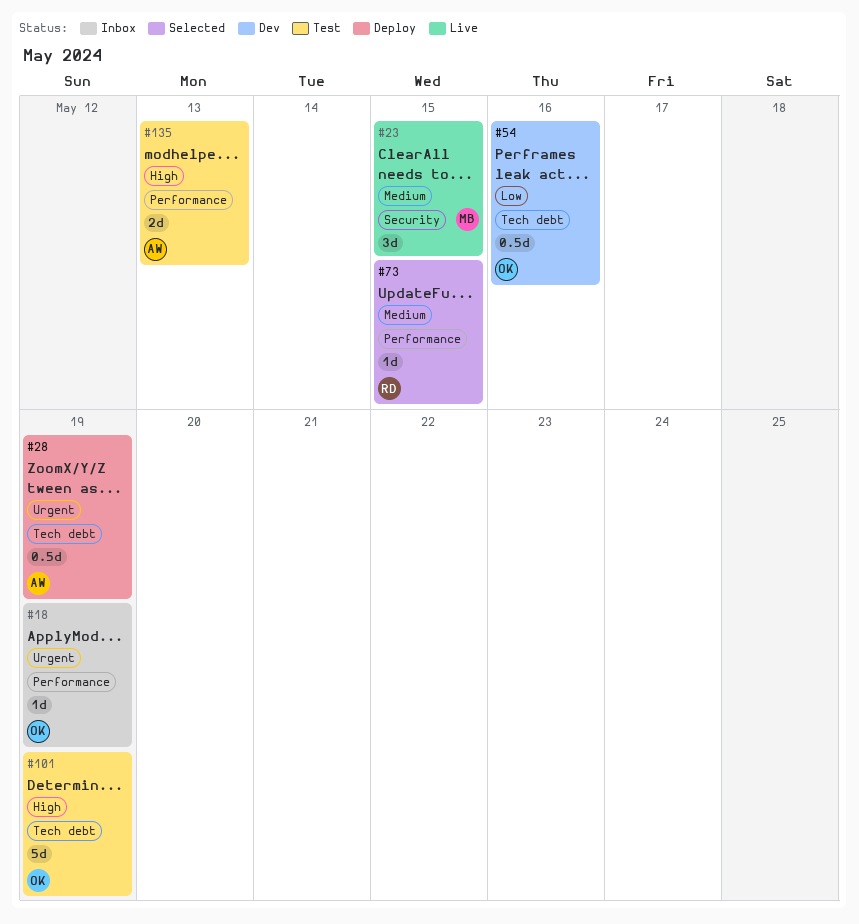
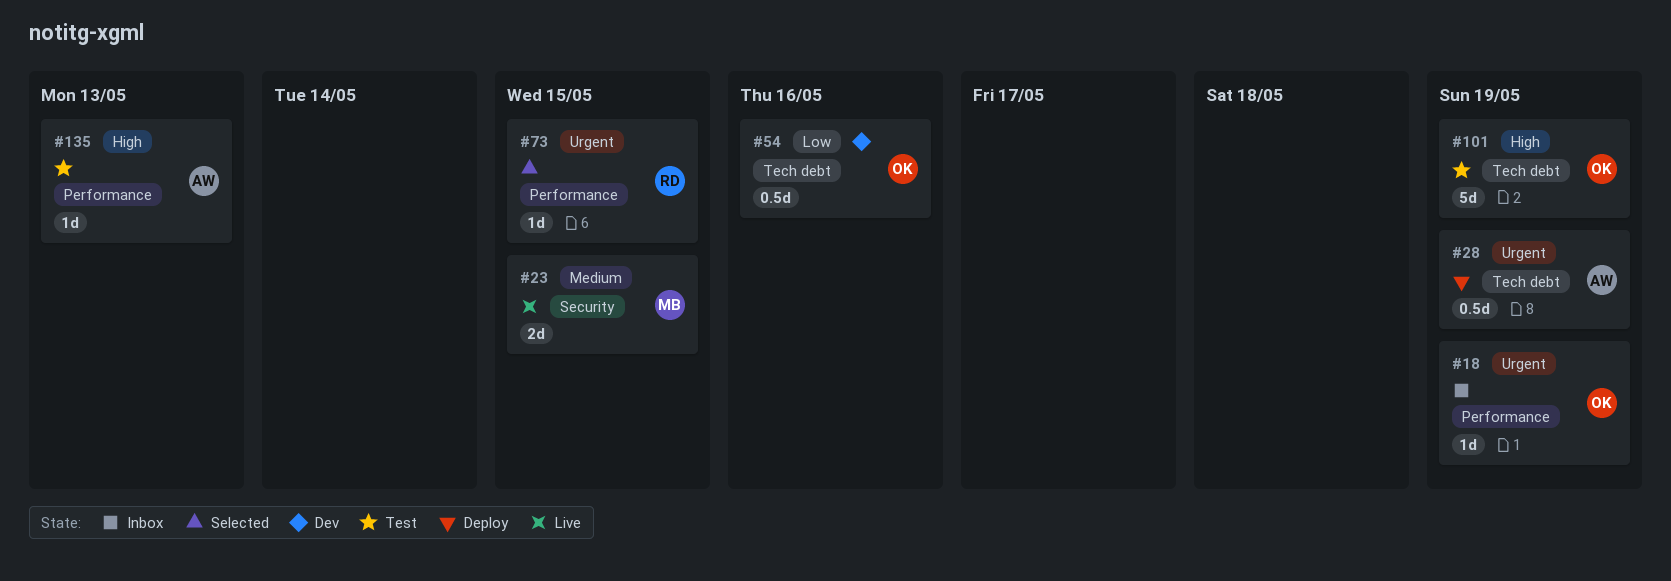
#23, estimate: 3d -> 2d
#73, priority: Medium -> Urgent
#135, estimate: 2d -> 1d

